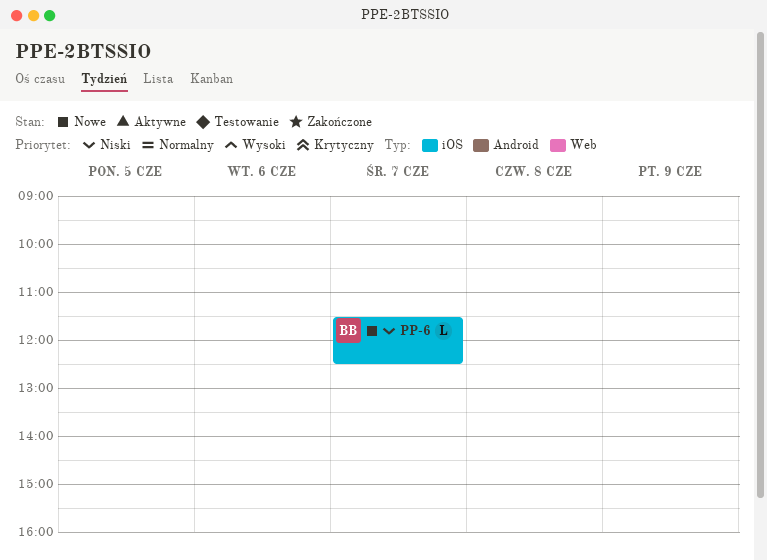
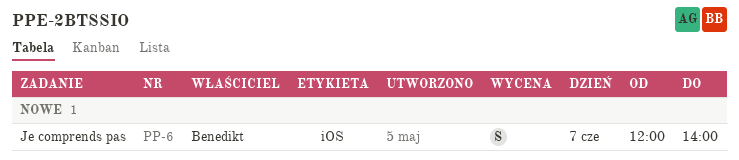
PP-6, estimate: L -> S
PP-6, begins: 11:30 -> 12:00
PP-6, ends: 12:30 -> 14:00

